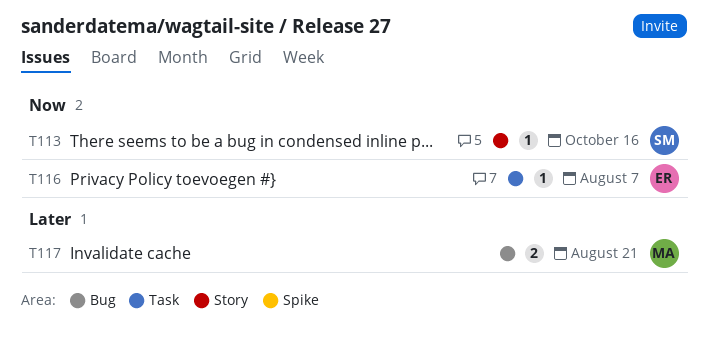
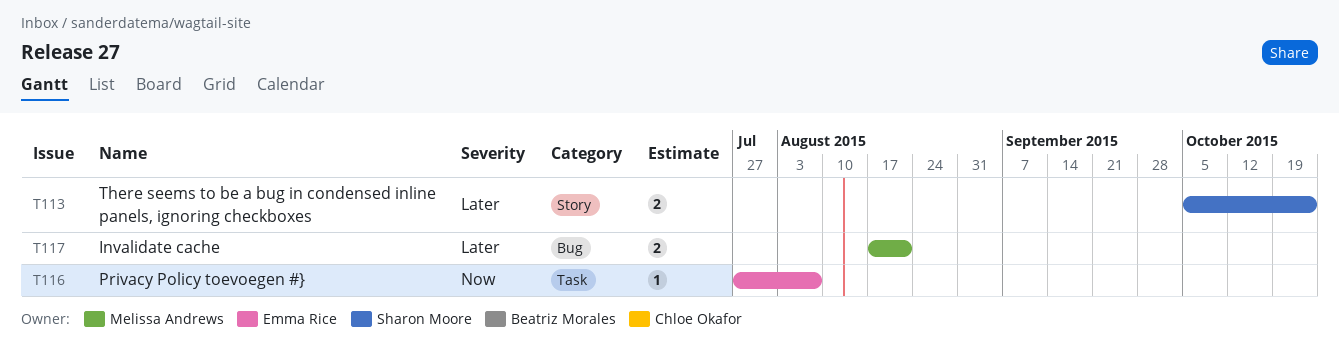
T113, priority: Now -> Later
T113, estimate: 1 -> 2
T113, due: Oct 16 -> Oct 23

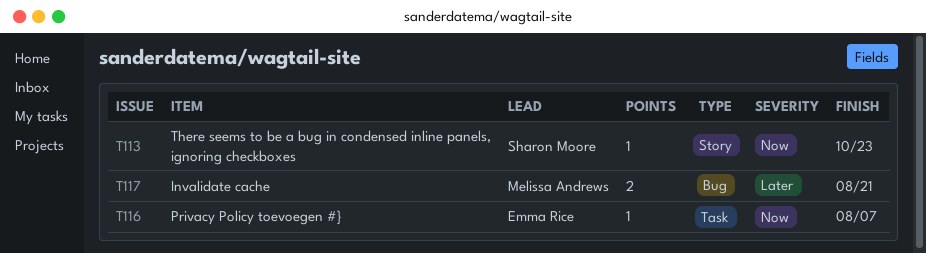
T113, priority: Later -> Now
T113, estimate: 2 -> 1

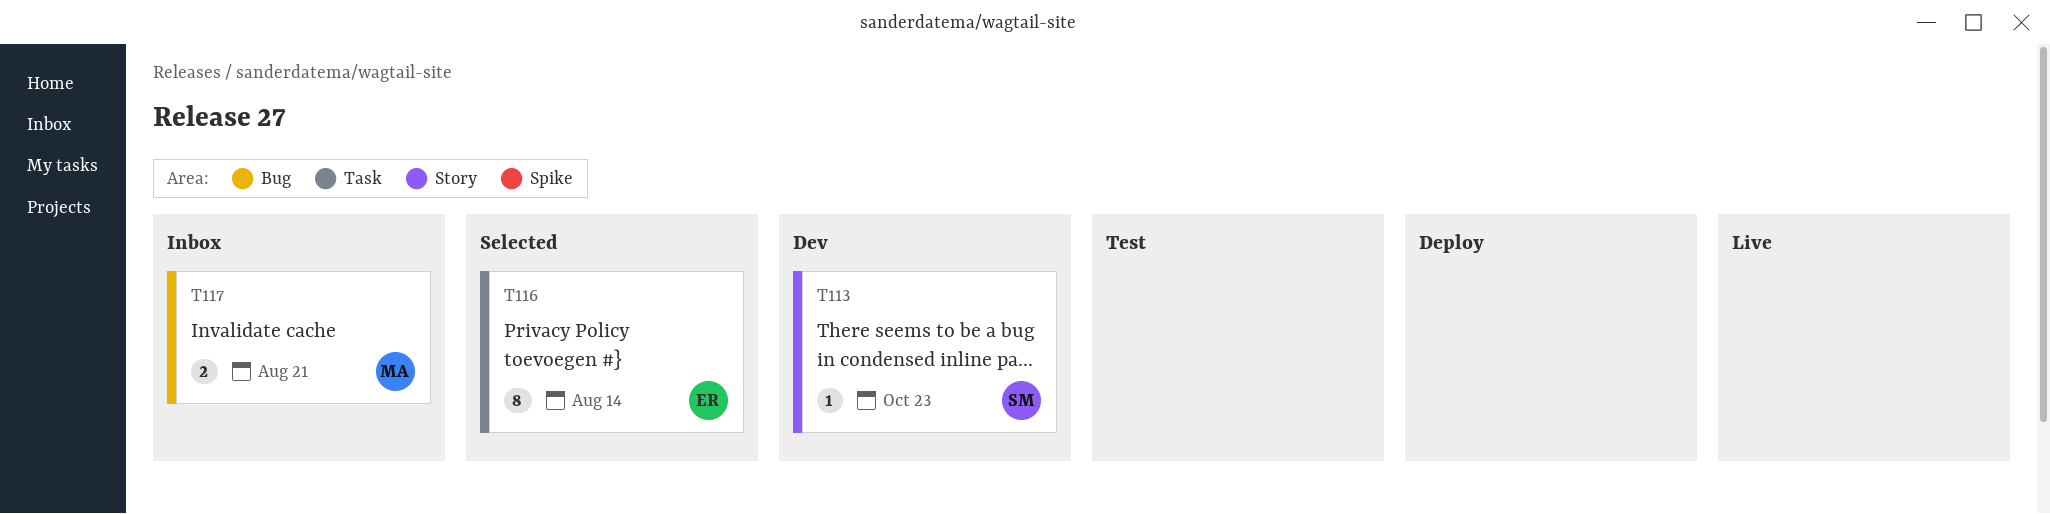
T116, estimate: 1 -> 8
T116, due: Aug 7 -> Aug 14

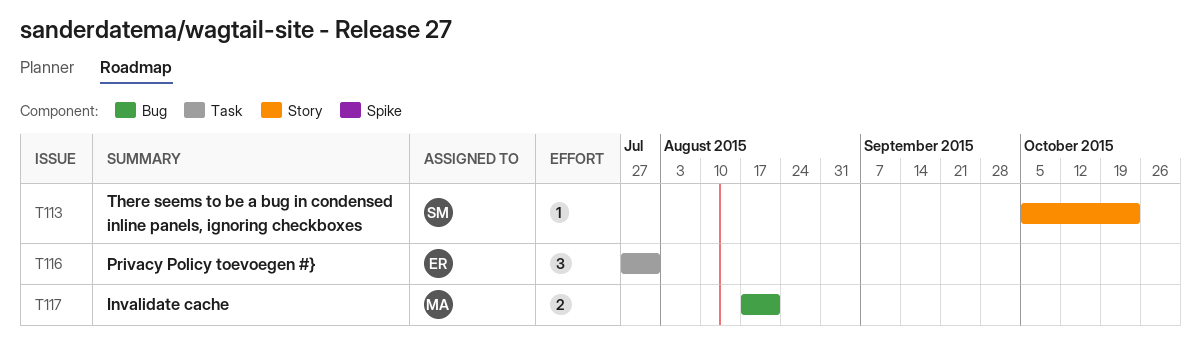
T116, estimate: 8 -> 3
T116, due: Aug 14 -> Jul 31

